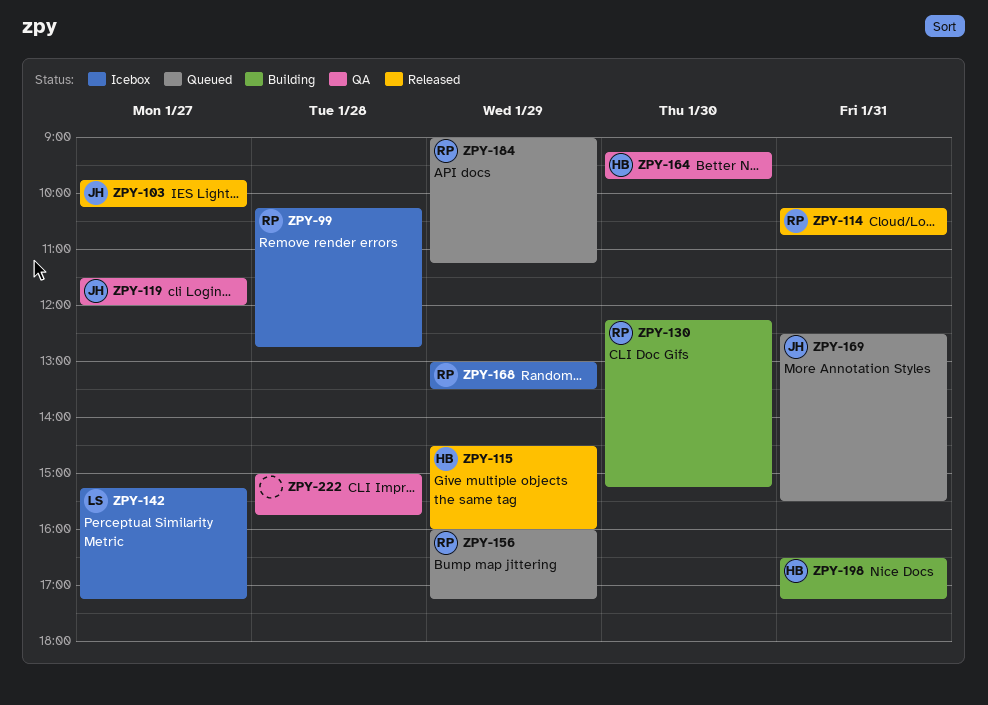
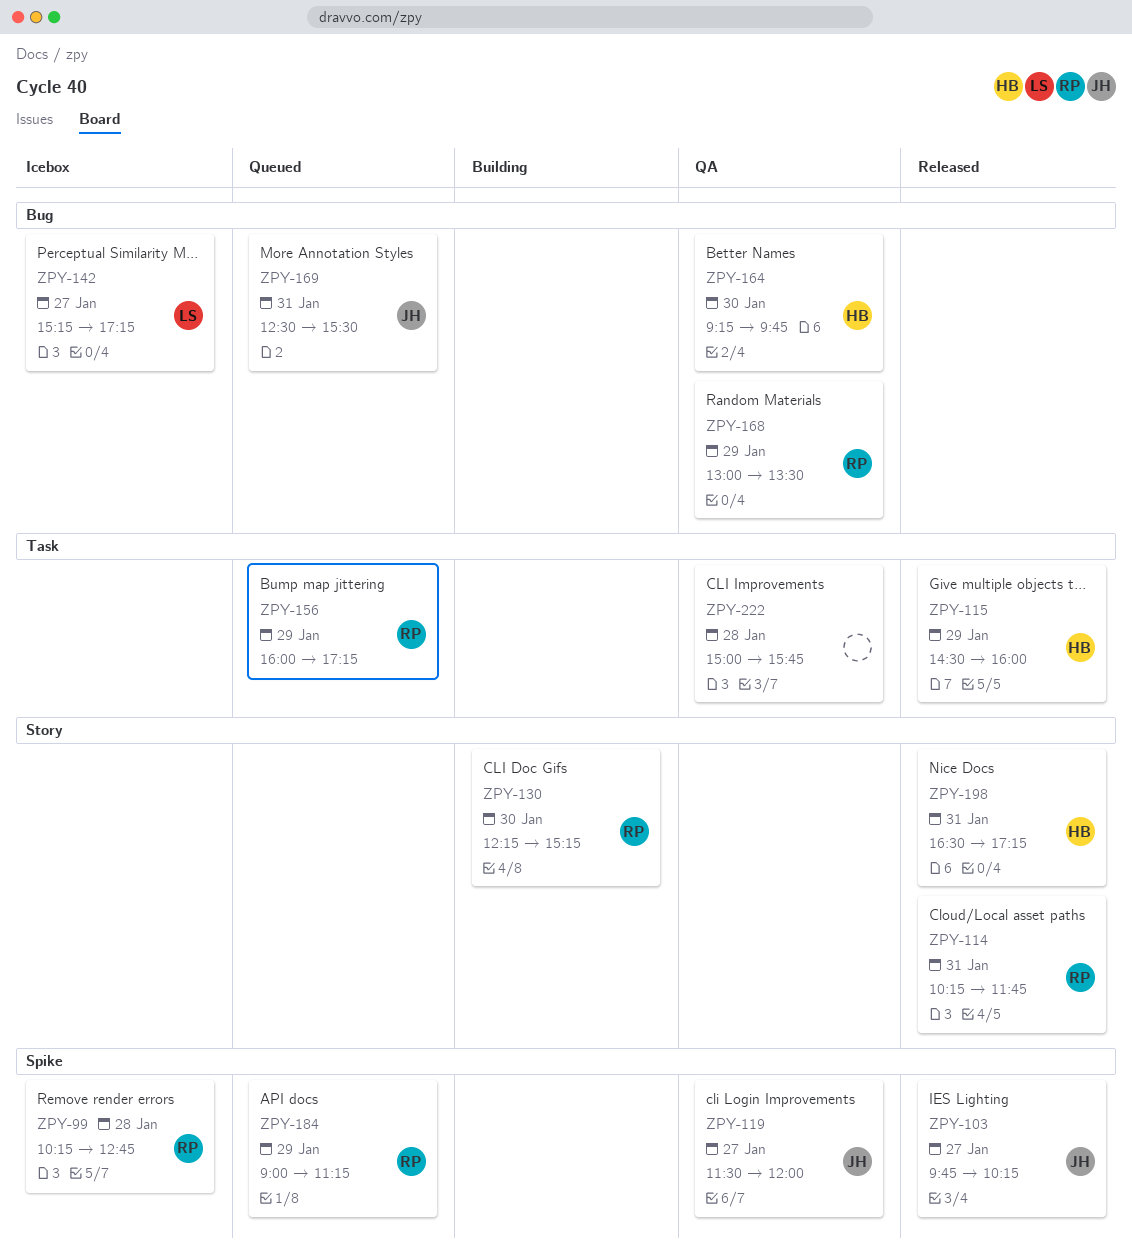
ZPY-114, ends: 10:45 -> 11:45
ZPY-168, status: Icebox -> QA
ZPY-198, status: Building -> Released

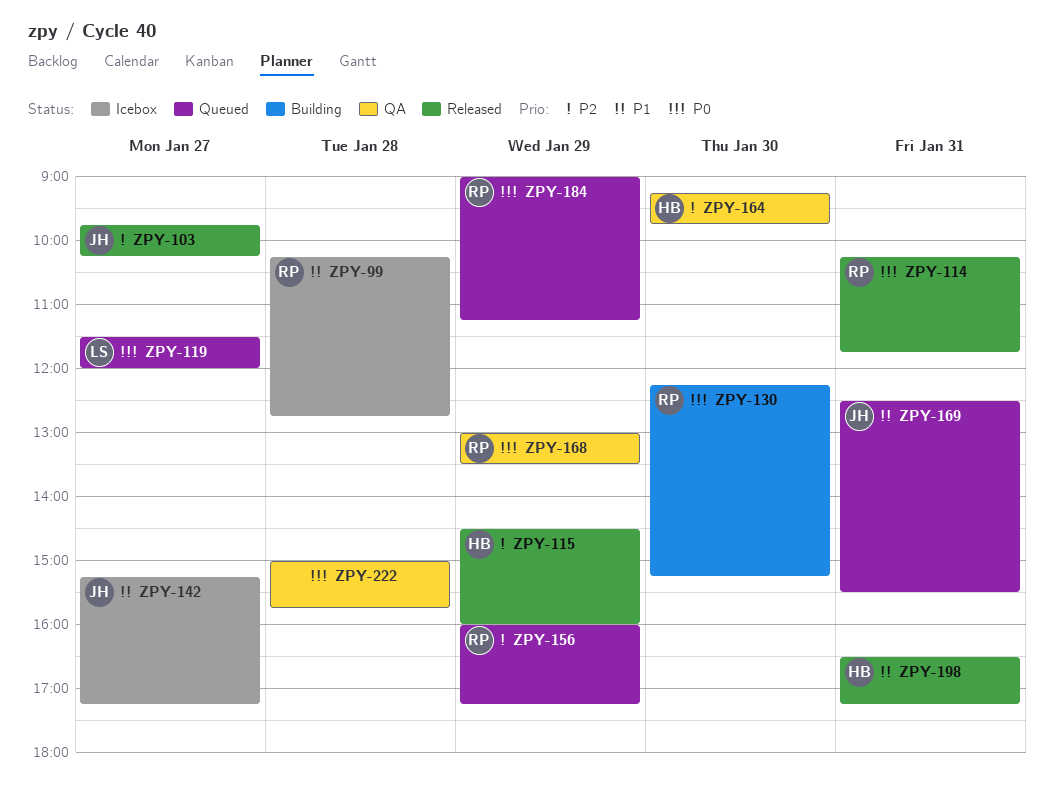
ZPY-119, status: QA -> Queued
ZPY-119, owner: JH -> LS
ZPY-142, owner: LS -> JH

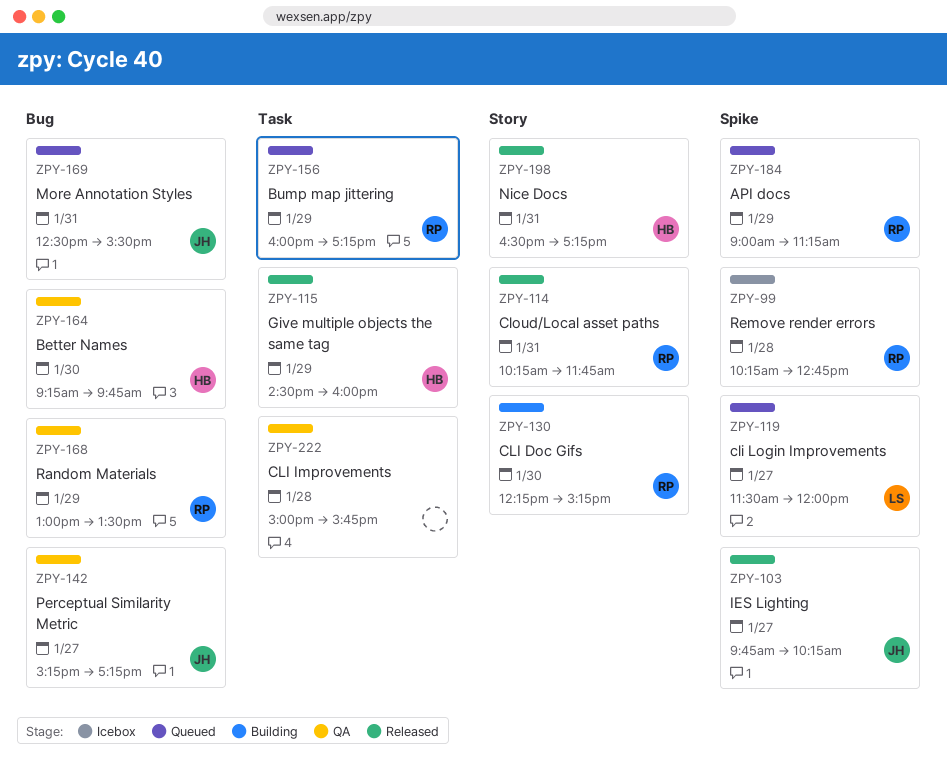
ZPY-142, status: Icebox -> QA

